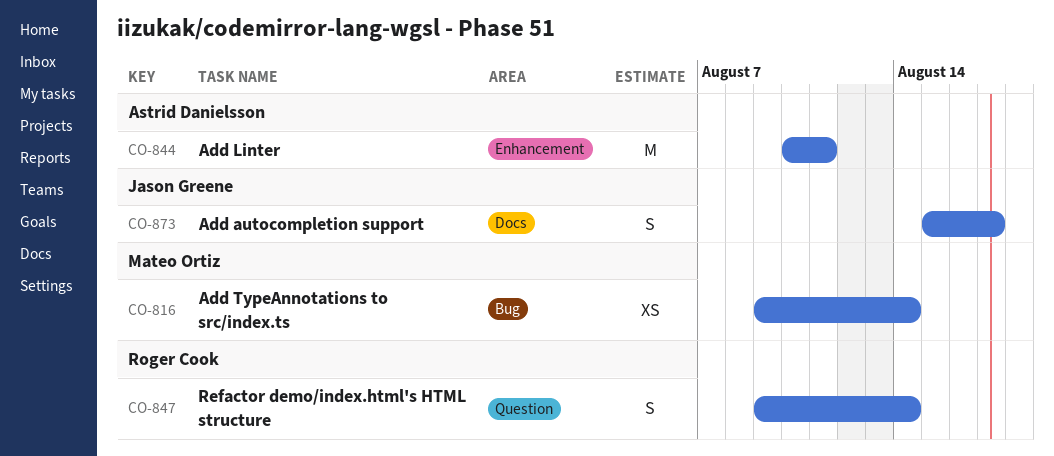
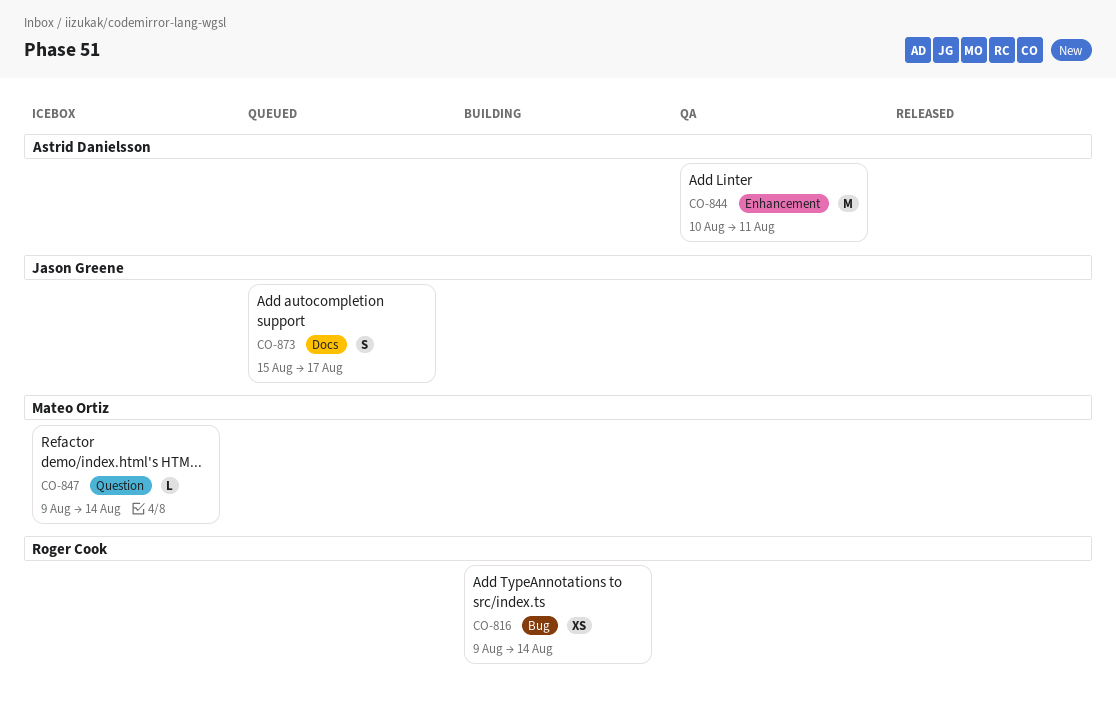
CO-816, owner: Mateo Ortiz -> Roger Cook
CO-847, owner: Roger Cook -> Mateo Ortiz
CO-847, estimate: S -> L

